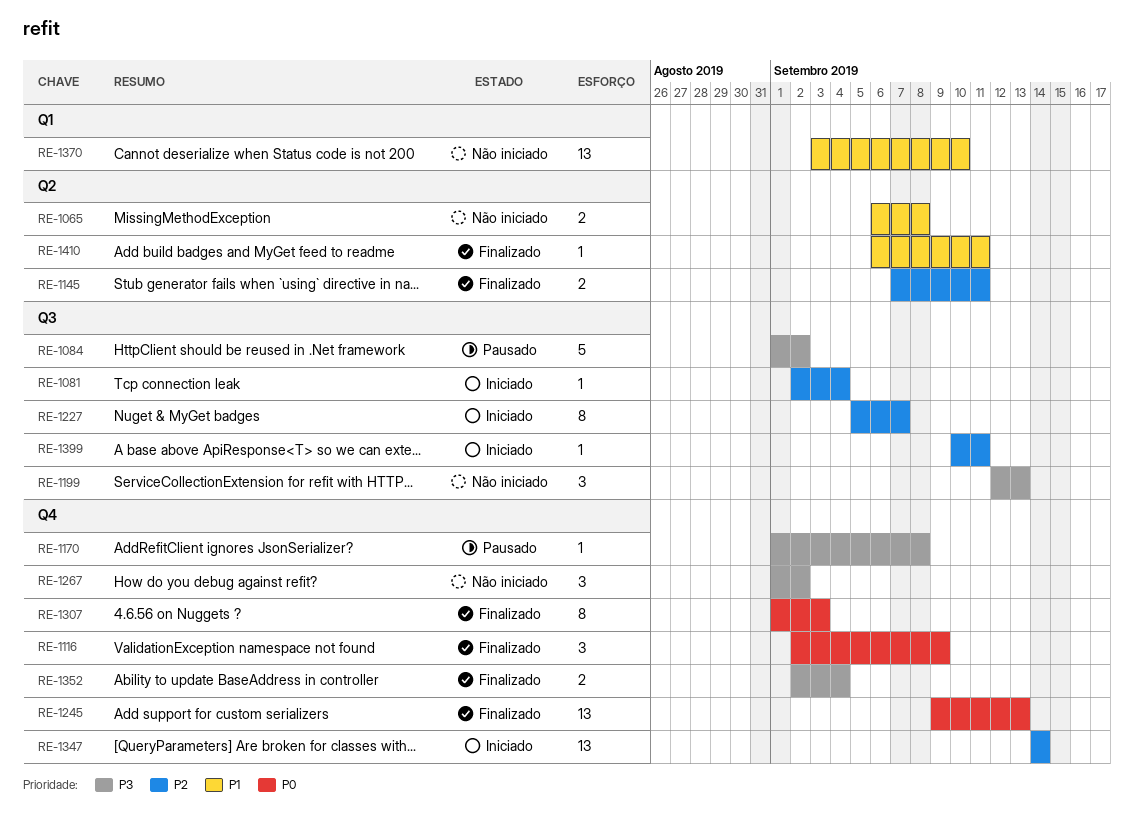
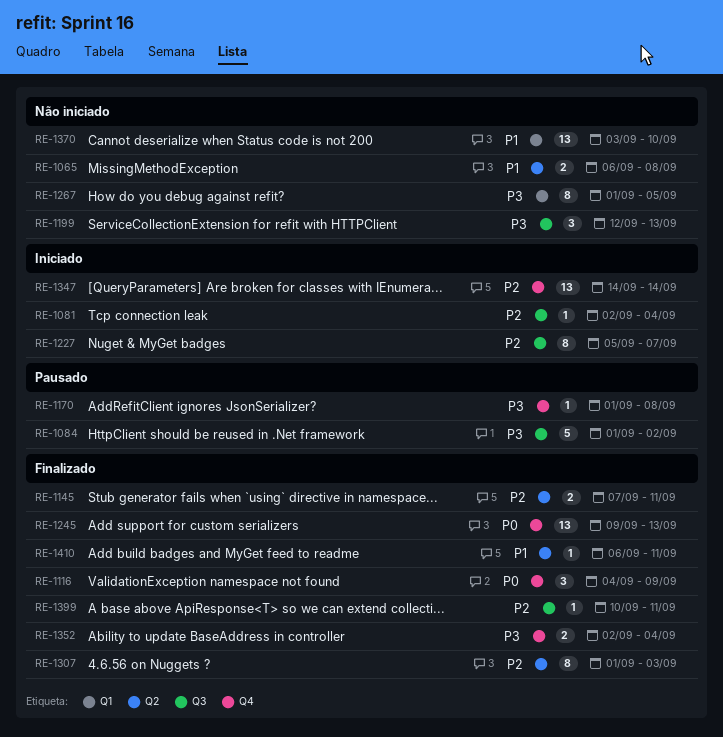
RE-1116, start: Sep 2 -> Sep 4
RE-1267, label: Q4 -> Q1
RE-1267, estimate: 3 -> 8
RE-1267, due: Sep 2 -> Sep 5
RE-1307, priority: P0 -> P2
RE-1307, label: Q4 -> Q2
RE-1399, status: Iniciado -> Finalizado

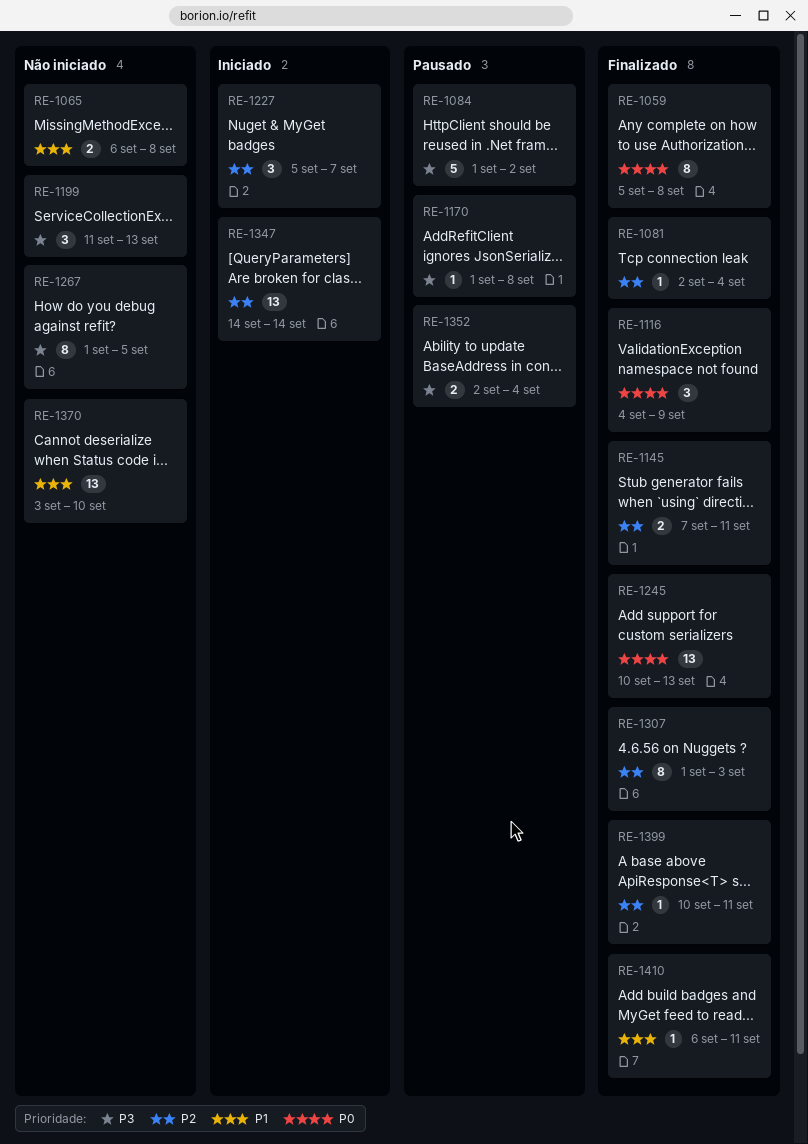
RE-1059: none -> present
RE-1081, status: Iniciado -> Finalizado
RE-1199, start: Sep 12 -> Sep 11
RE-1227, estimate: 8 -> 3
RE-1245, start: Sep 9 -> Sep 10
RE-1352, status: Finalizado -> Pausado

